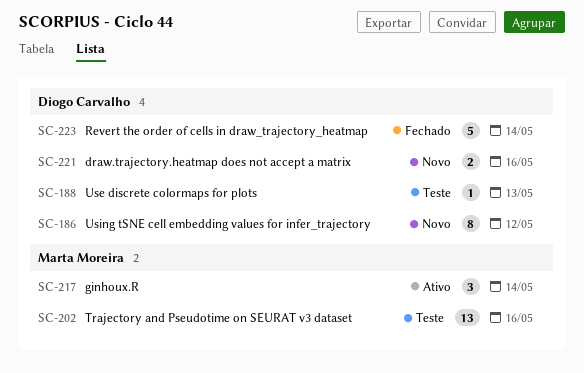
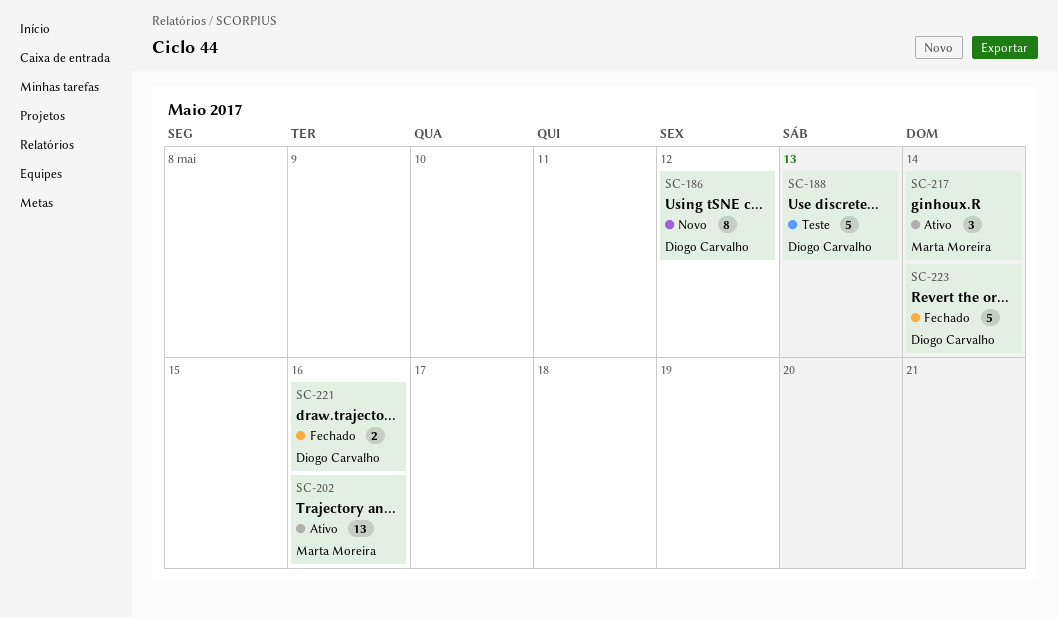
SC-188, estimate: 1 -> 5
SC-202, status: Teste -> Ativo
SC-221, status: Novo -> Fechado

